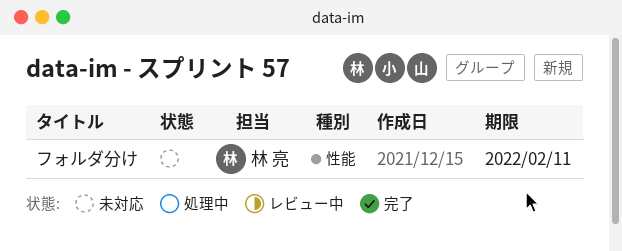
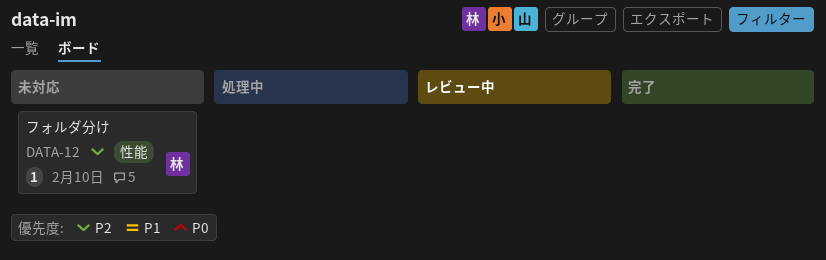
フォルダ分け, due: Feb 11 -> Feb 10

